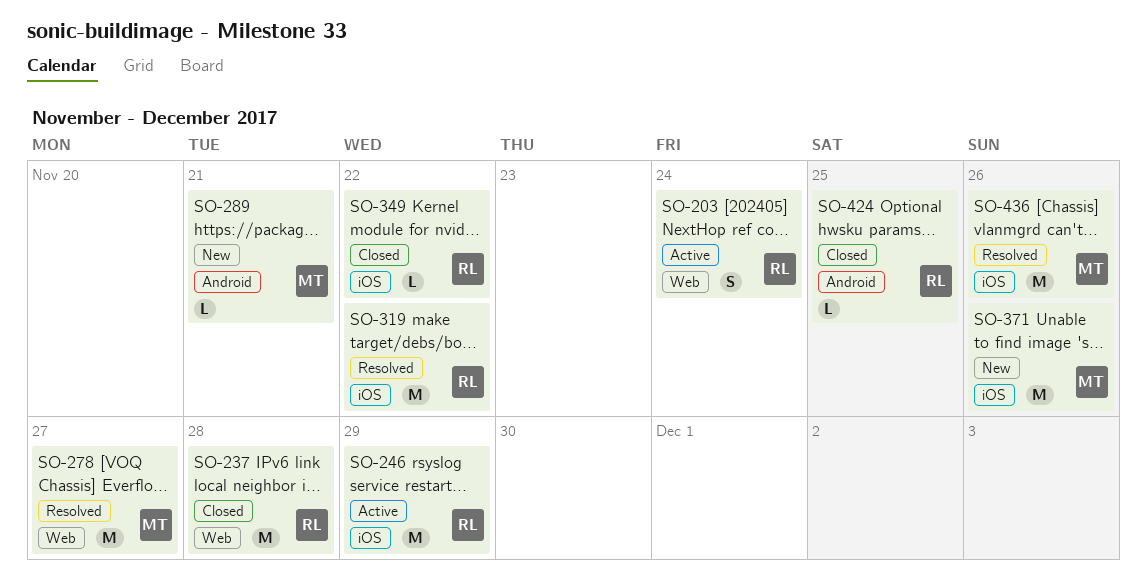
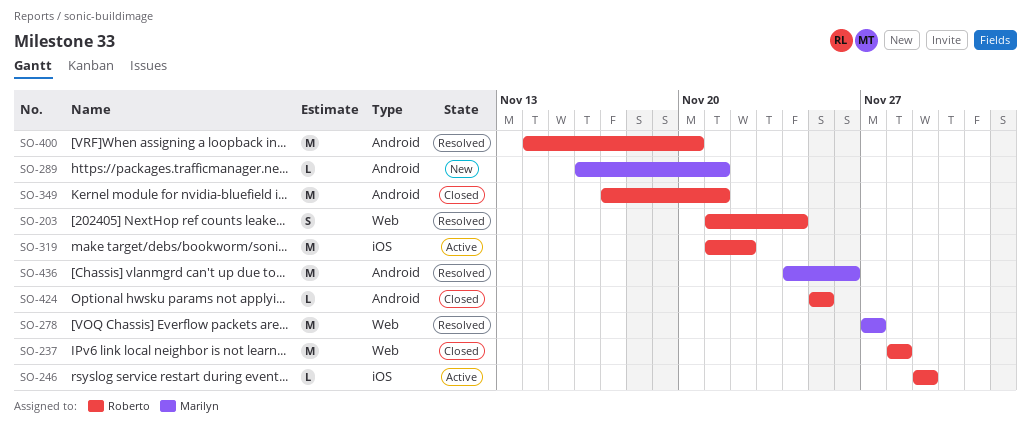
SO-203, status: Active -> Resolved
SO-246, estimate: M -> L
SO-319, status: Resolved -> Active
SO-349, label: iOS -> Android
SO-349, estimate: L -> M
SO-349, due: Nov 22 -> Nov 21
SO-371: present -> none
SO-400: none -> present
SO-436, label: iOS -> Android

